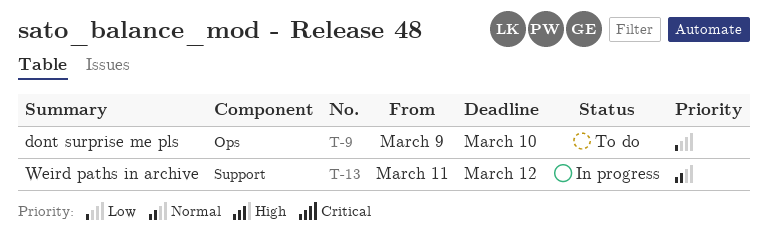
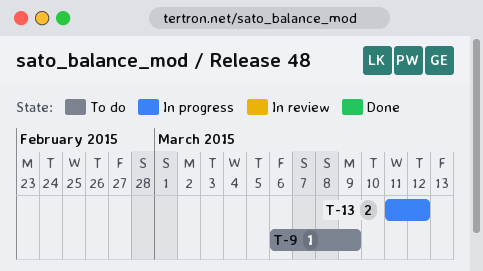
T-9, start: Mar 9 -> Mar 6
T-9, due: Mar 10 -> Mar 9

